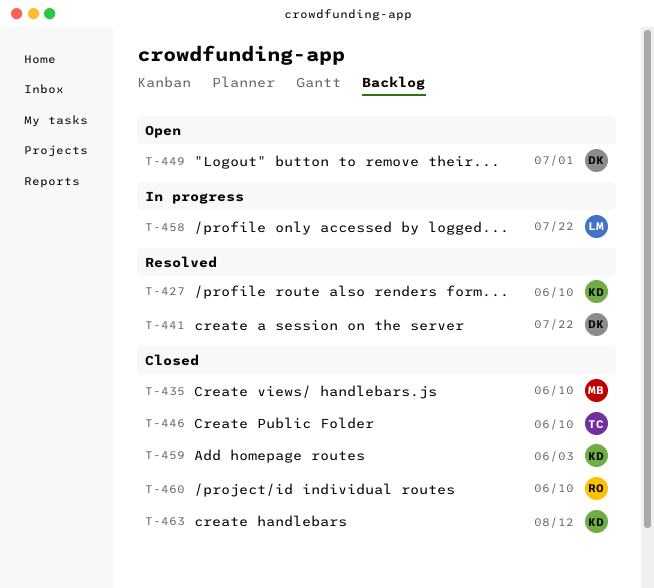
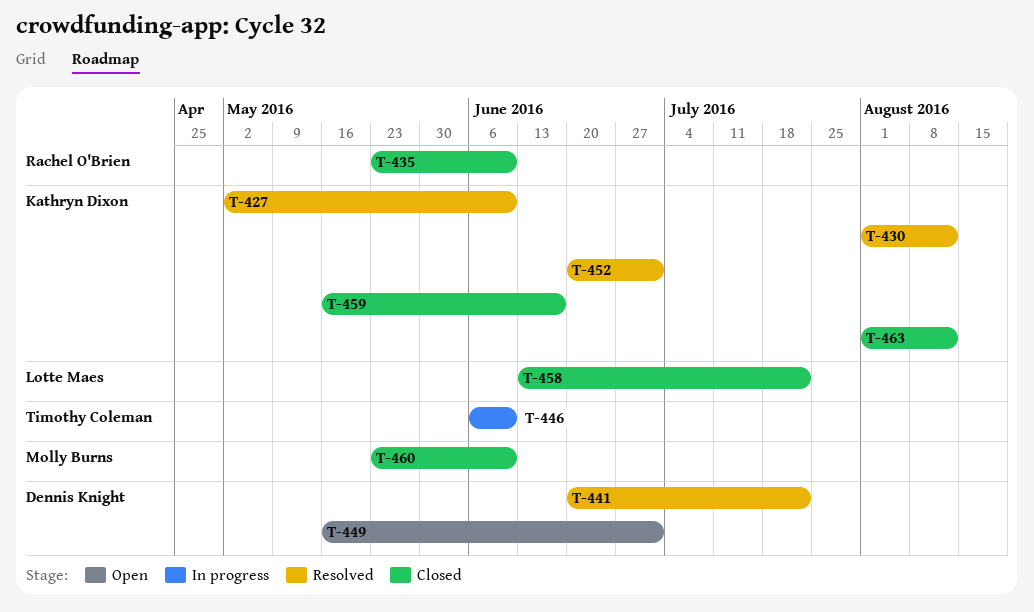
T-430: none -> present
T-435, owner: Molly Burns -> Rachel O'Brien
T-446, status: Closed -> In progress
T-452: none -> present
T-458, status: In progress -> Closed
T-459, due: Jun 3 -> Jun 17
T-460, owner: Rachel O'Brien -> Molly Burns

